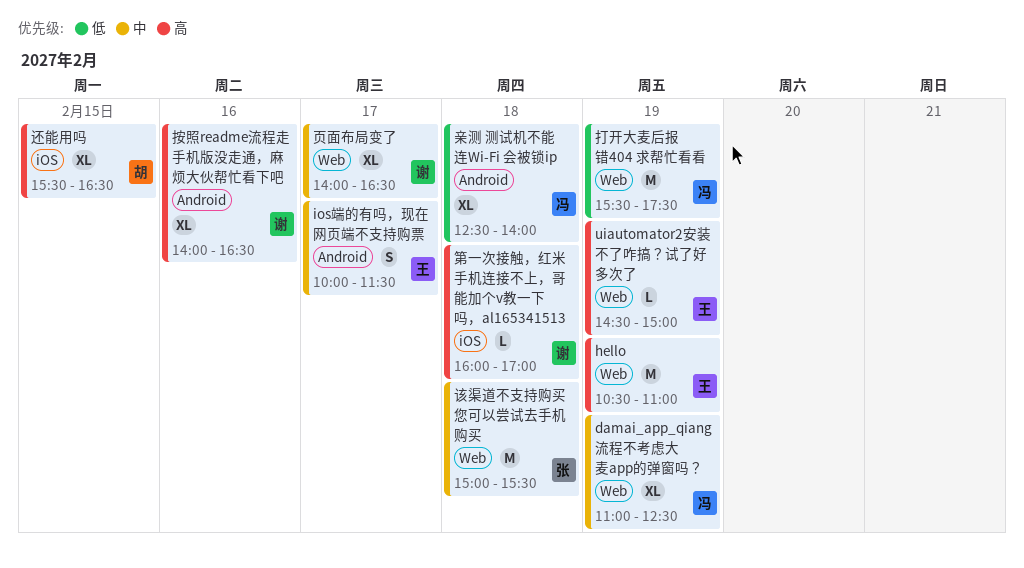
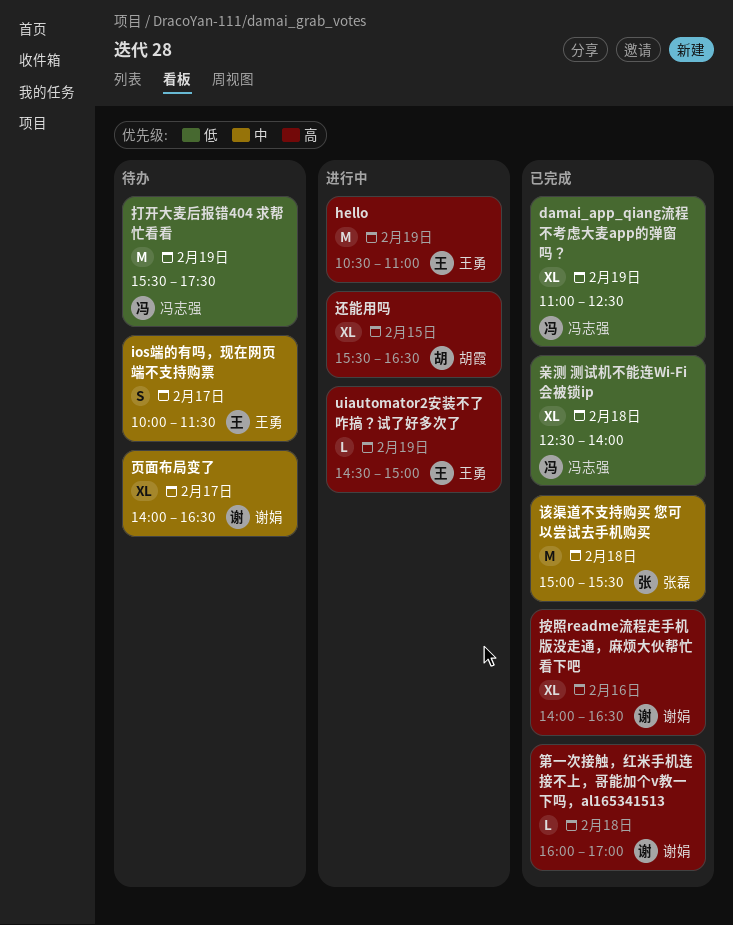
damai_app_qiang流程不考虑大麦app的弹窗吗？, priority: 中 -> 低

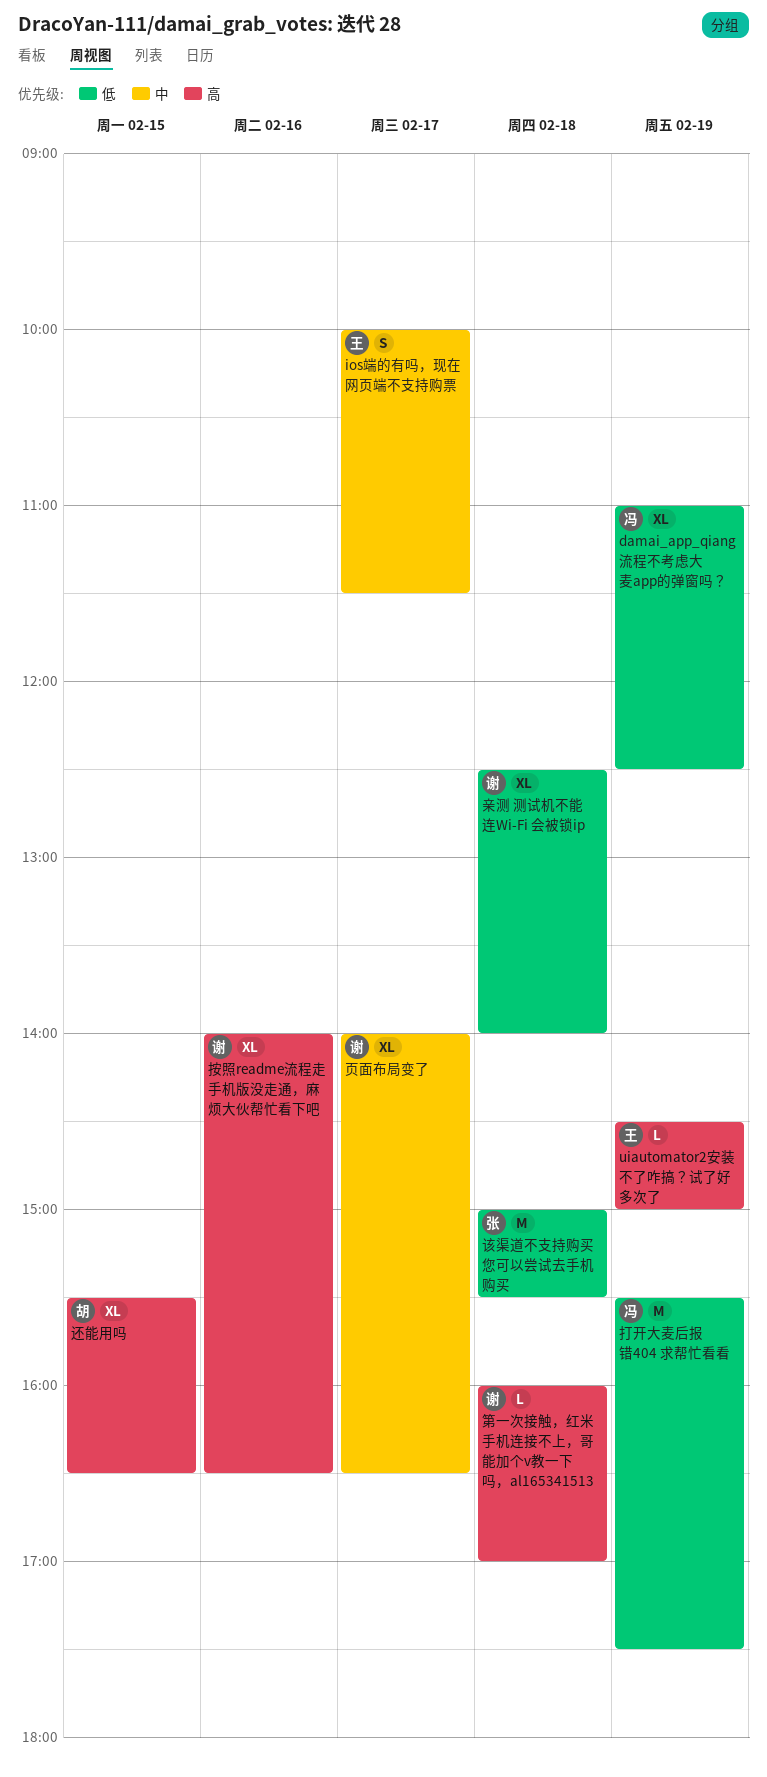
hello: present -> none
亲测 测试机不能连Wi-Fi 会被锁ip, owner: 冯志强 -> 谢娟
该渠道不支持购买 您可以尝试去手机购买, priority: 中 -> 低

